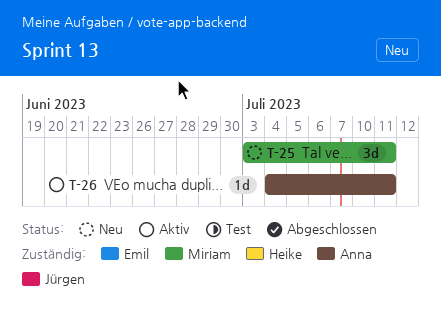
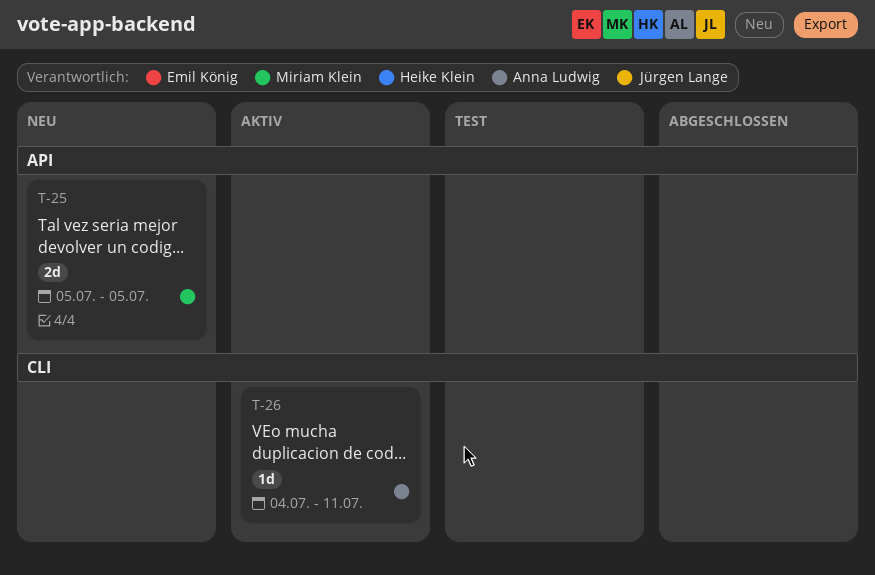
T-25, estimate: 3d -> 2d
T-25, start: Jul 3 -> Jul 5
T-25, due: Jul 11 -> Jul 5

